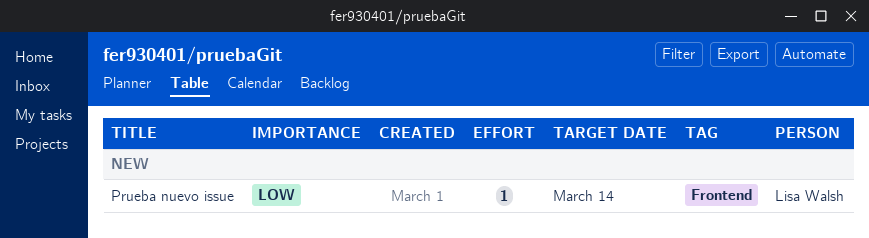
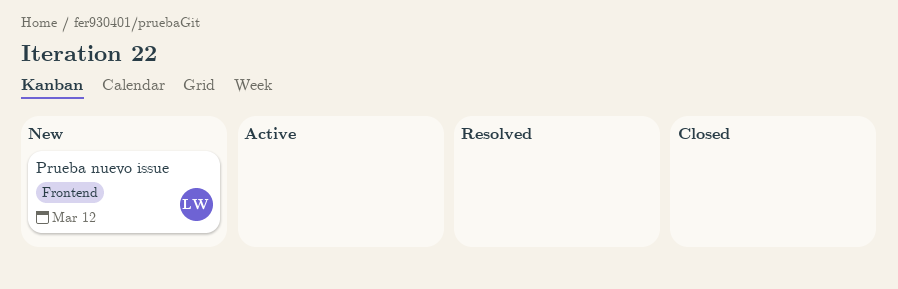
Prueba nuevo issue, due: Mar 14 -> Mar 12

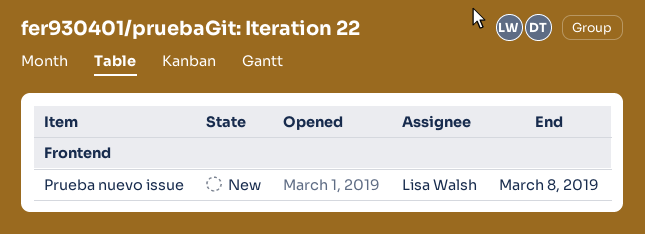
Prueba nuevo issue, due: Mar 12 -> Mar 8

